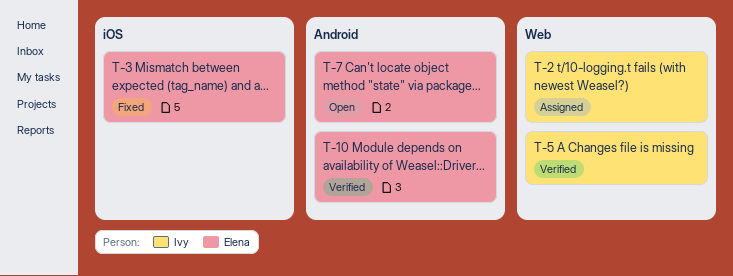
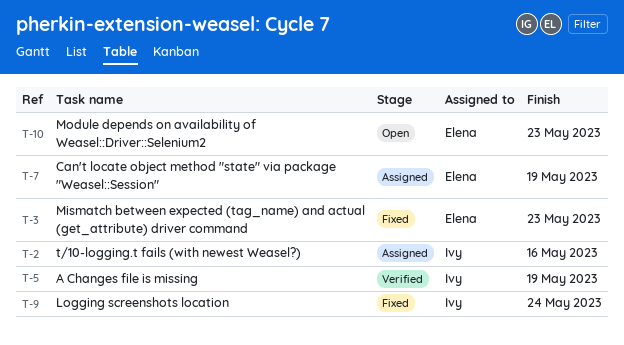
T-7, status: Open -> Assigned
T-9: none -> present
T-10, status: Verified -> Open

